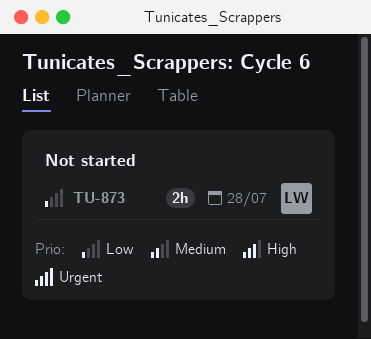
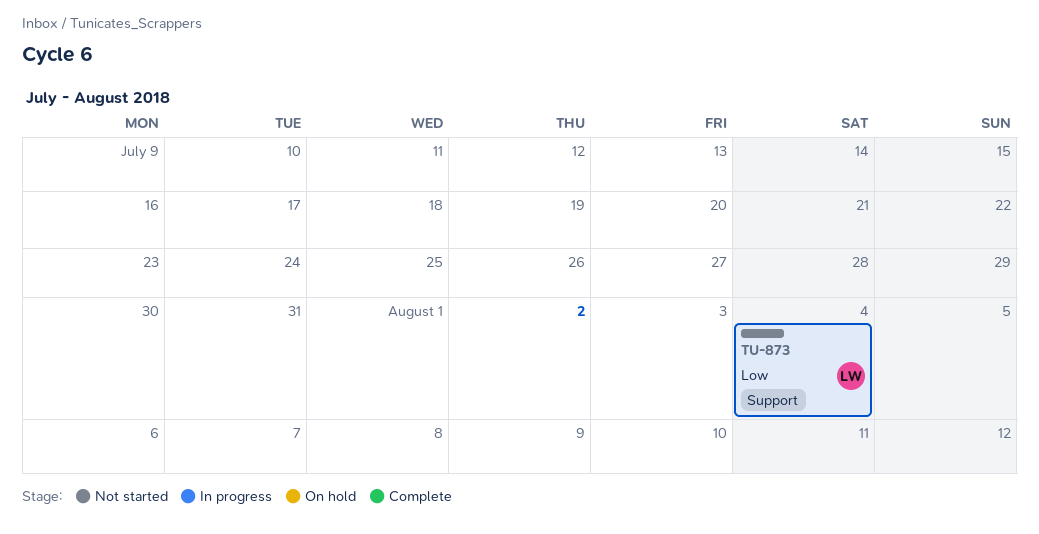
TU-873, due: Jul 28 -> Aug 4

